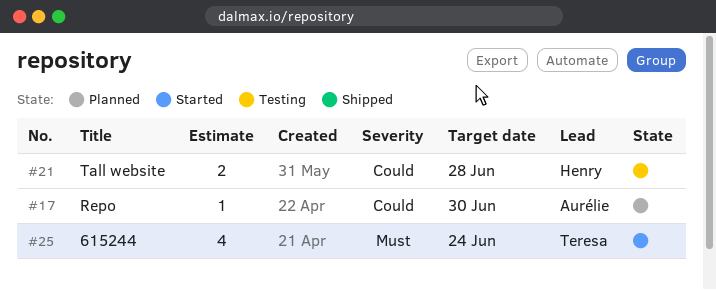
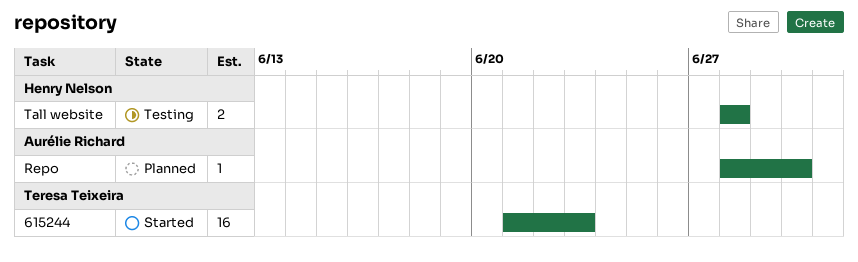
615244, estimate: 4 -> 16
615244, due: Jun 24 -> Jun 23

